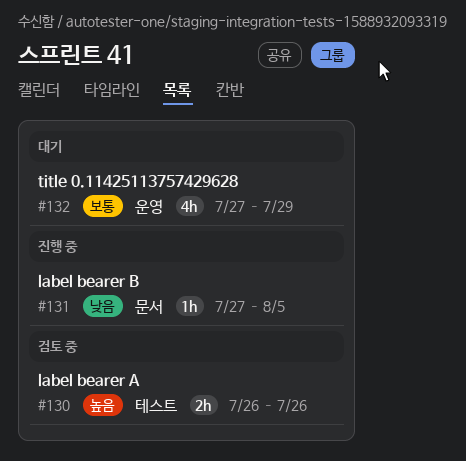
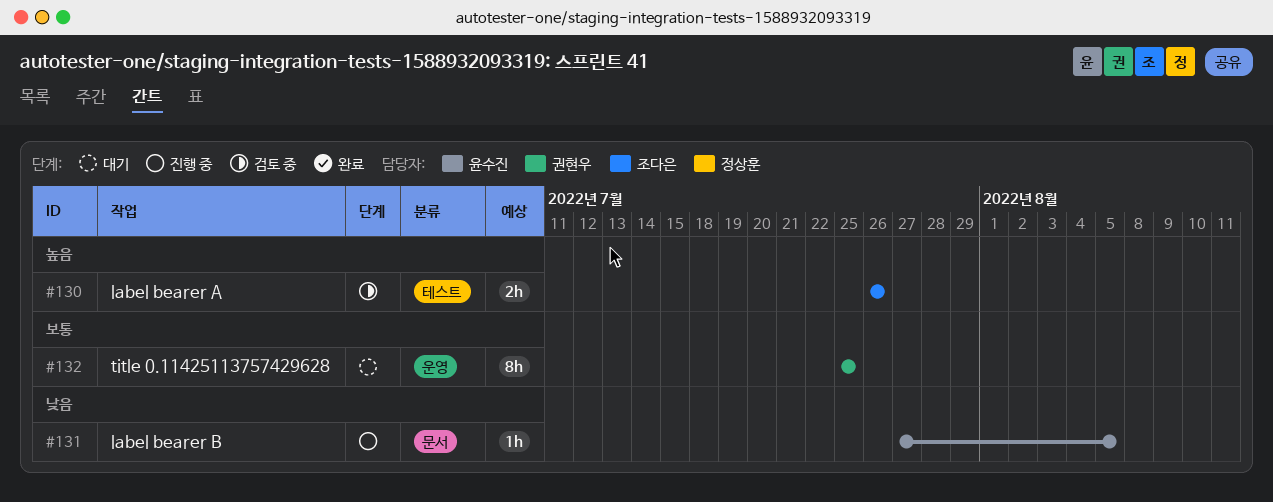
#132, estimate: 4h -> 8h
#132, start: Jul 27 -> Jul 25
#132, due: Jul 29 -> Jul 25

